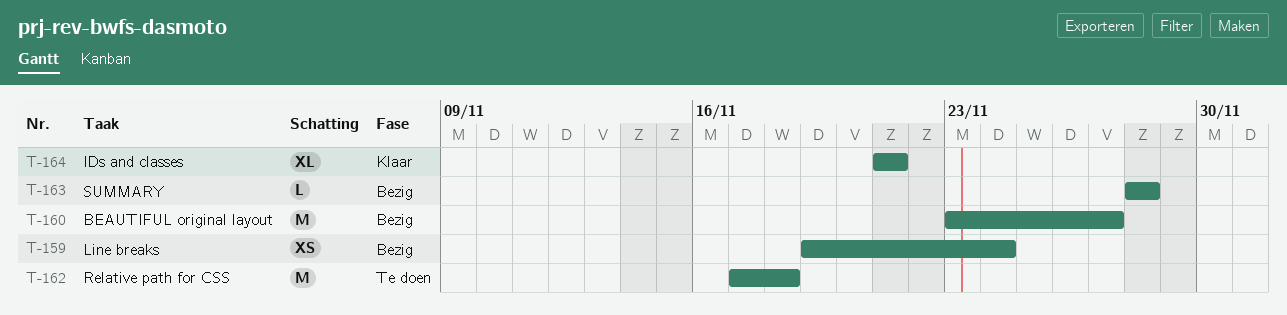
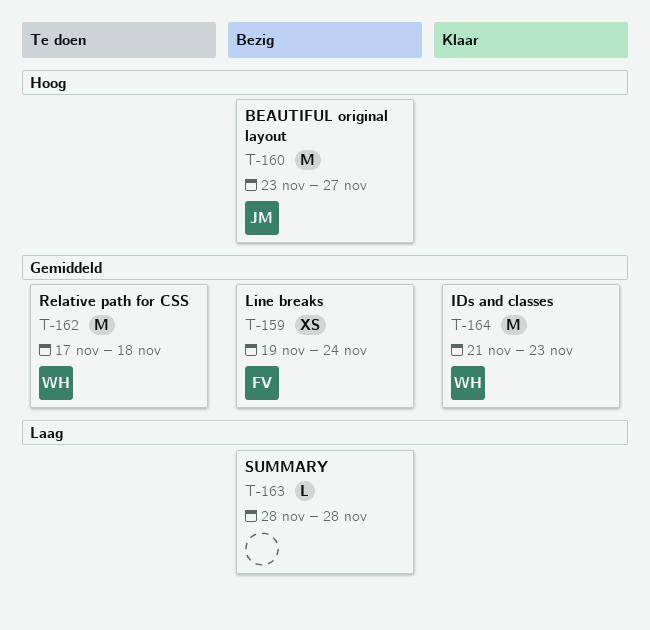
T-164, estimate: XL -> M
T-164, due: Nov 21 -> Nov 23

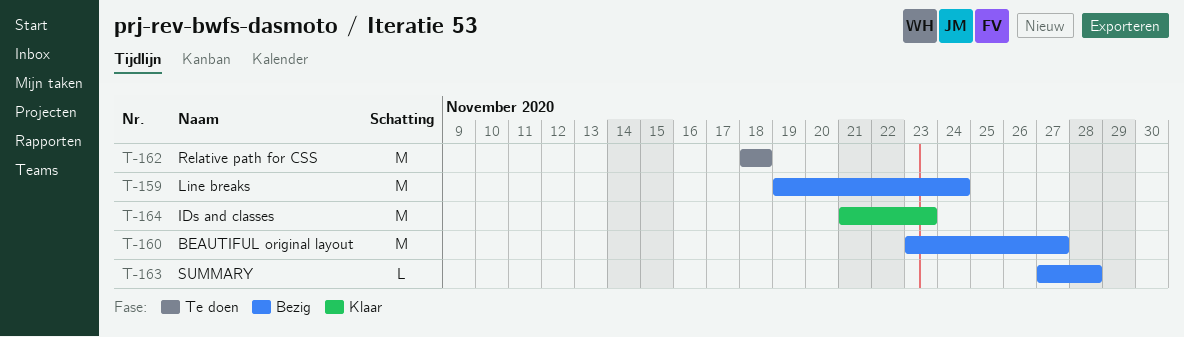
T-159, estimate: XS -> M
T-162, start: Nov 17 -> Nov 18
T-163, start: Nov 28 -> Nov 27

